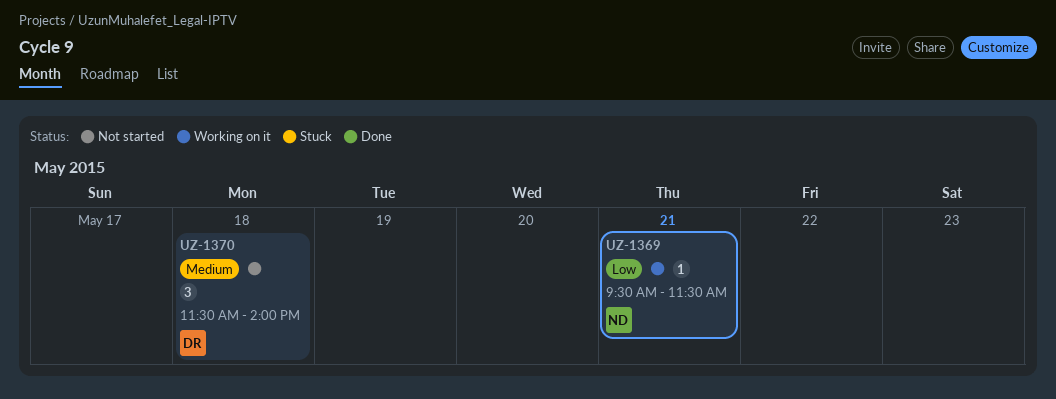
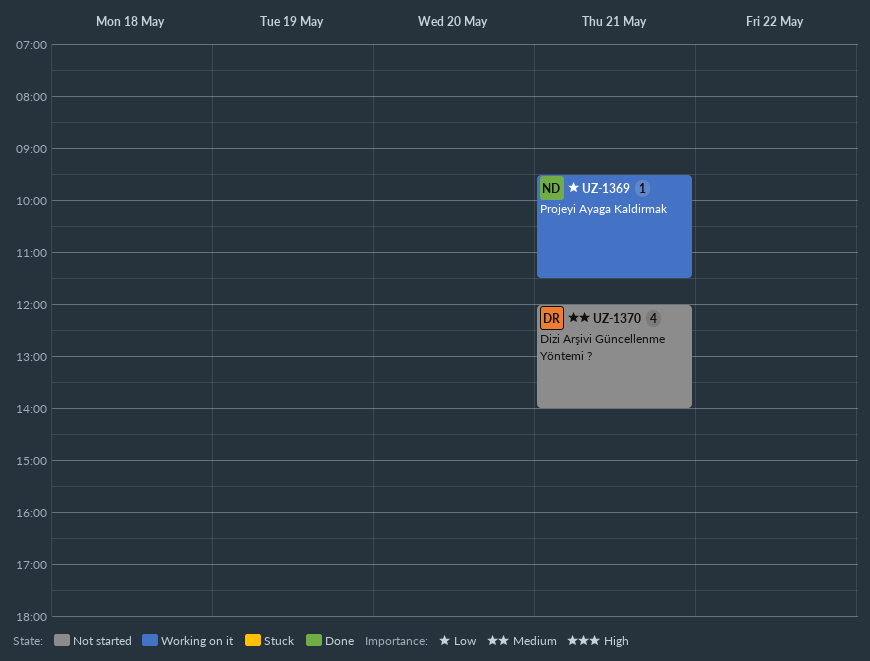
UZ-1370, estimate: 3 -> 4
UZ-1370, day: May 18 -> May 21
UZ-1370, begins: 11:30 -> 12:00

